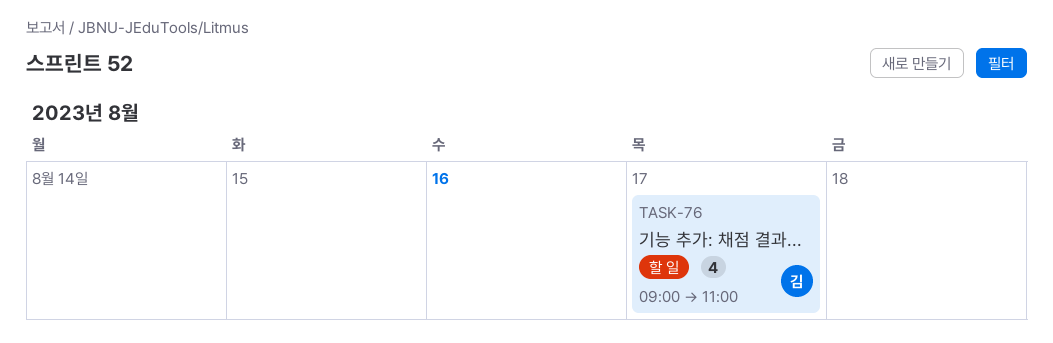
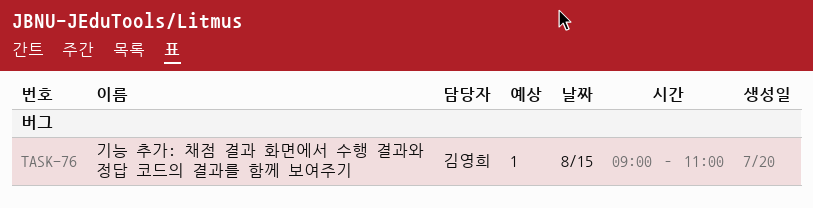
TASK-76, estimate: 4 -> 1
TASK-76, day: Aug 17 -> Aug 15

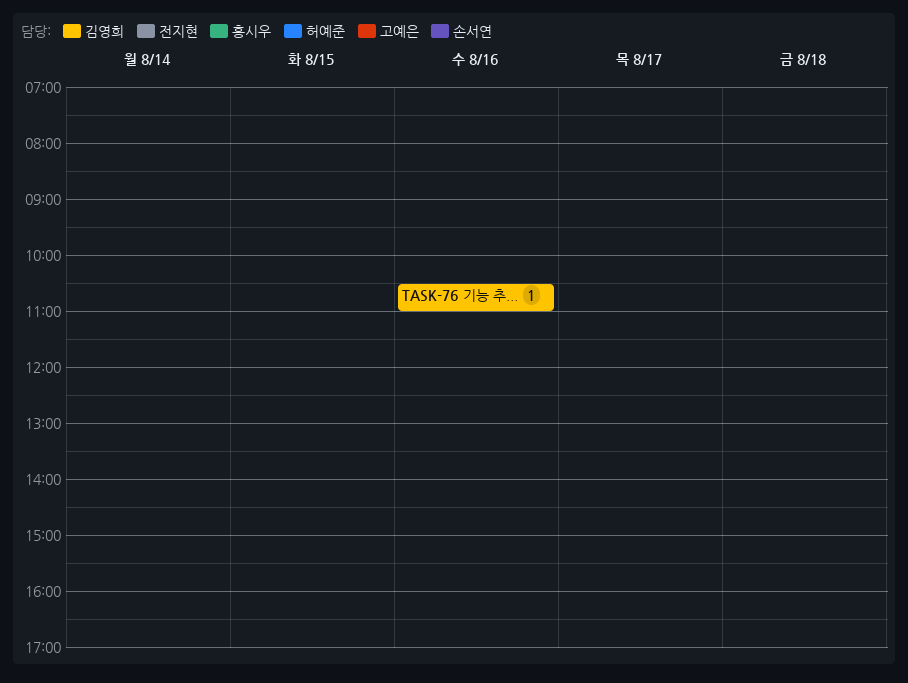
TASK-76, day: Aug 15 -> Aug 16
TASK-76, begins: 09:00 -> 10:30

